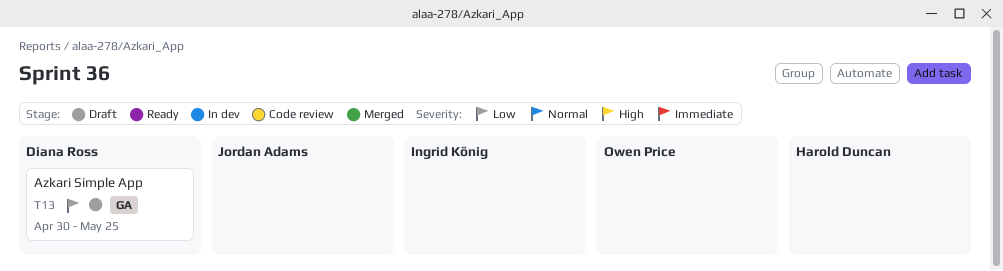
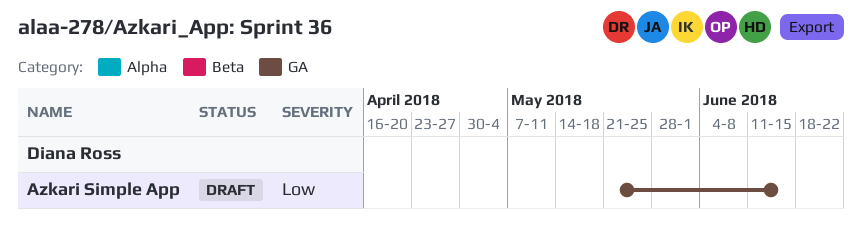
Azkari Simple App, start: Apr 30 -> May 21
Azkari Simple App, due: May 25 -> Jun 15

